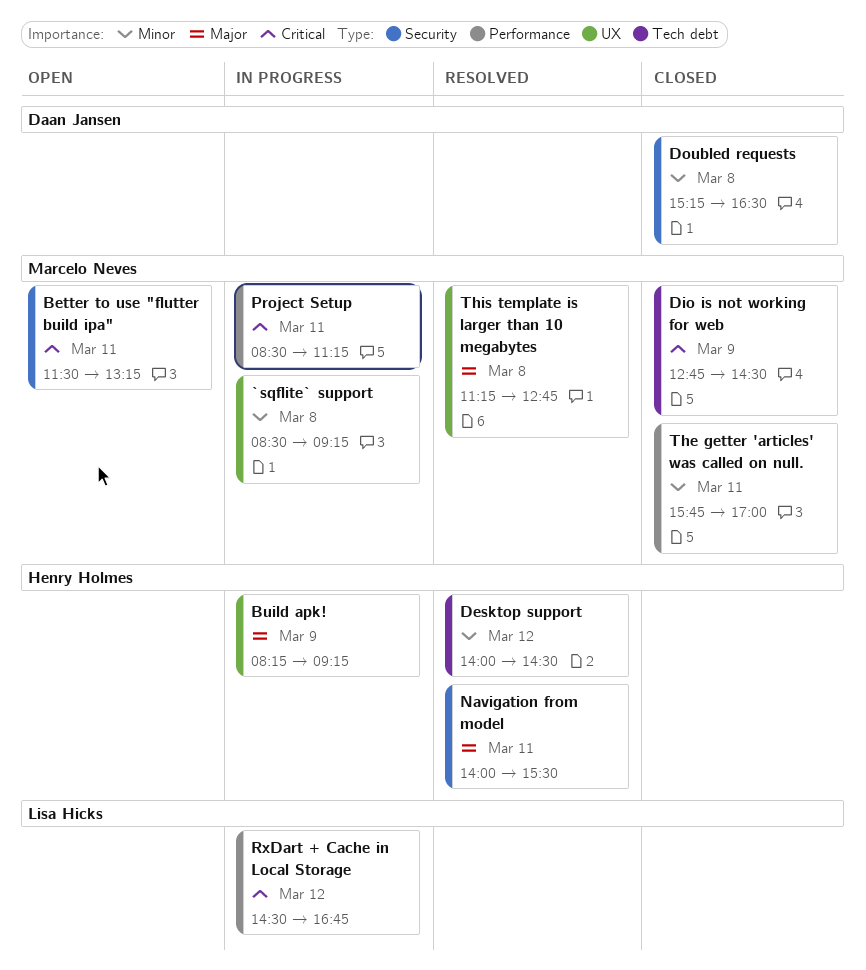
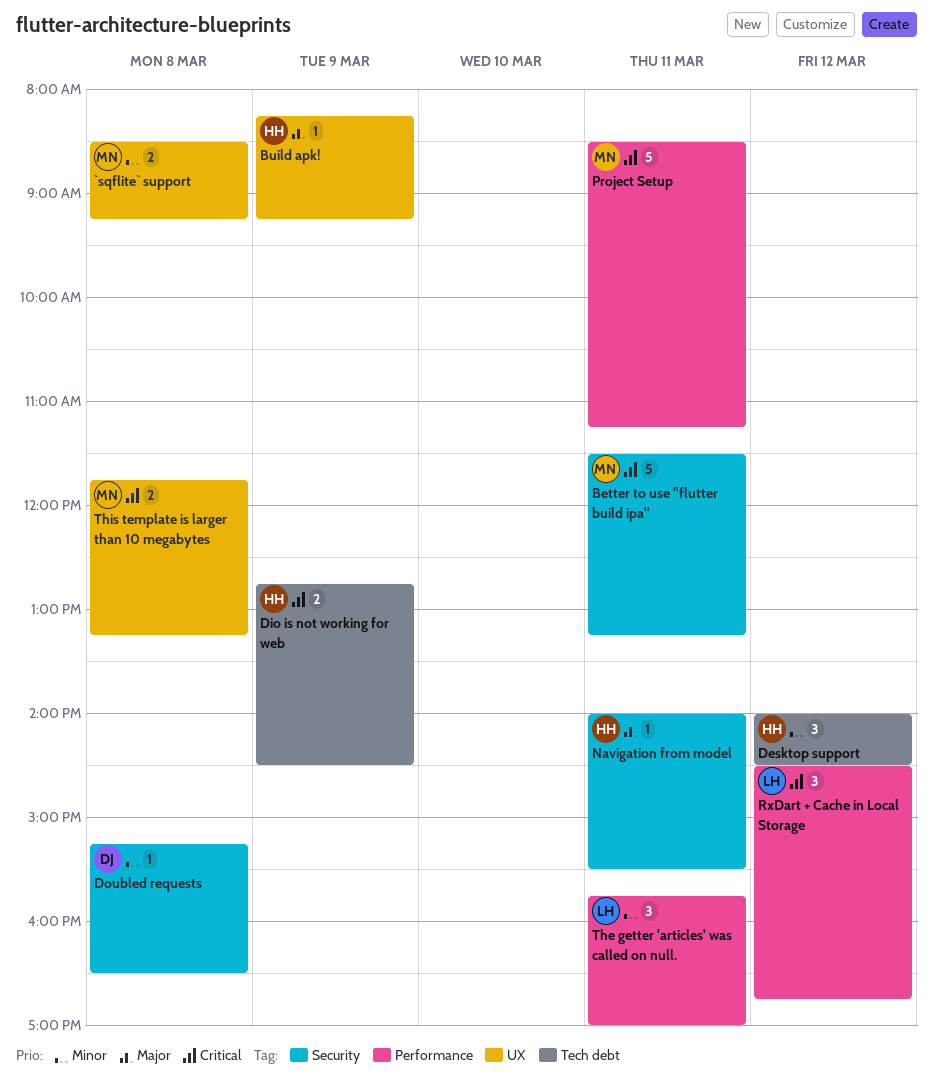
Dio is not working for web, owner: Marcelo Neves -> Henry Holmes
The getter 'articles' was called on null., owner: Marcelo Neves -> Lisa Hicks
This template is larger than 10 megabytes, priority: Major -> Critical
This template is larger than 10 megabytes, begins: 11:15 -> 11:45
This template is larger than 10 megabytes, ends: 12:45 -> 13:15

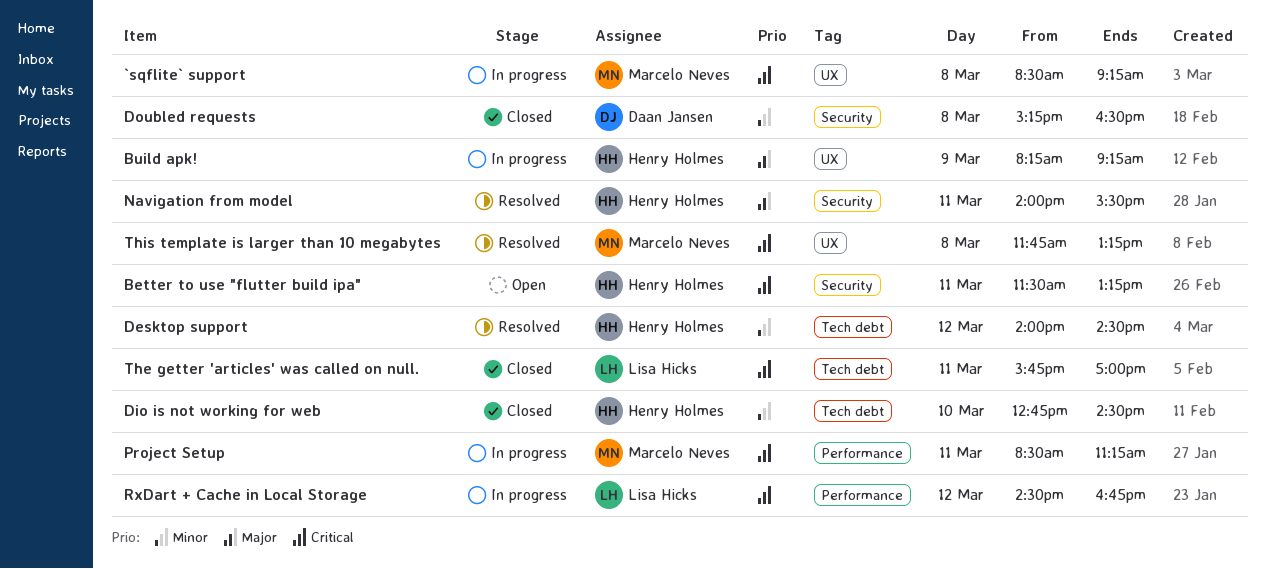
`sqflite` support, priority: Minor -> Critical
Better to use "flutter build ipa", owner: Marcelo Neves -> Henry Holmes
Dio is not working for web, priority: Critical -> Minor
Dio is not working for web, day: Mar 9 -> Mar 10
The getter 'articles' was called on null., priority: Minor -> Critical
The getter 'articles' was called on null., label: Performance -> Tech debt

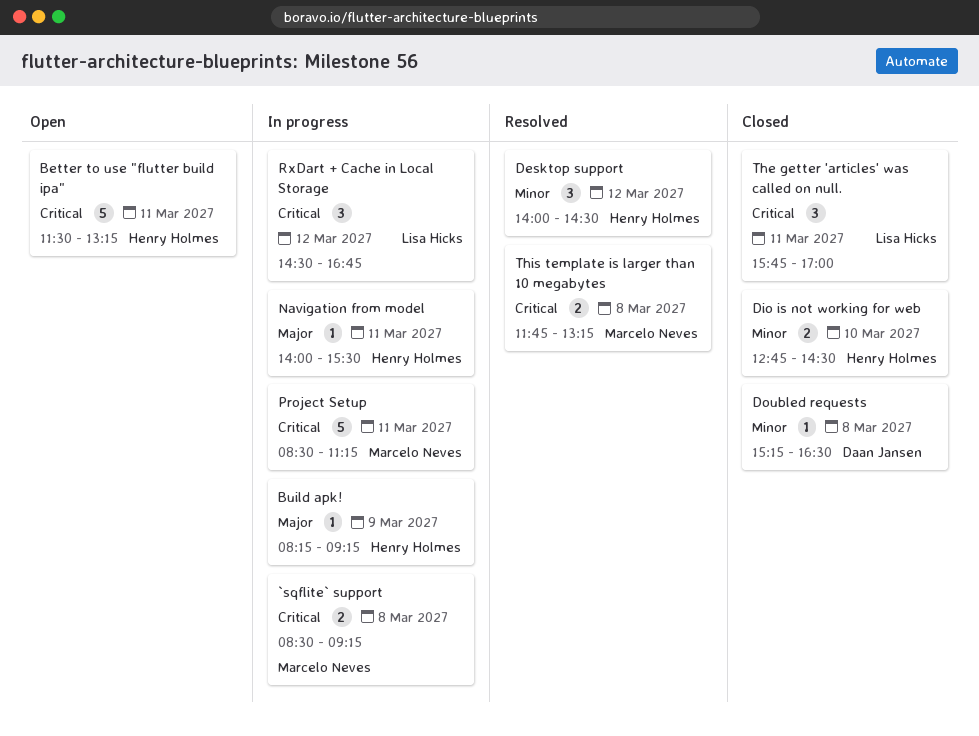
Navigation from model, status: Resolved -> In progress

